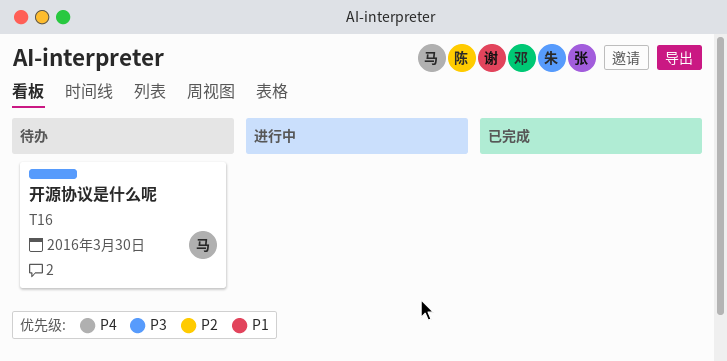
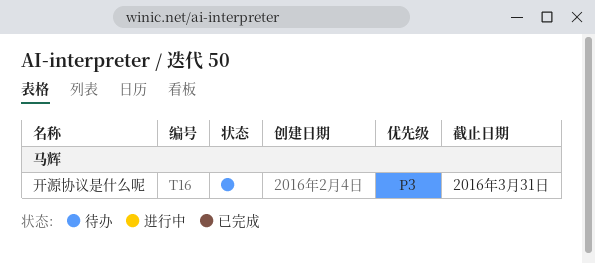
T16, due: Mar 30 -> Mar 31

